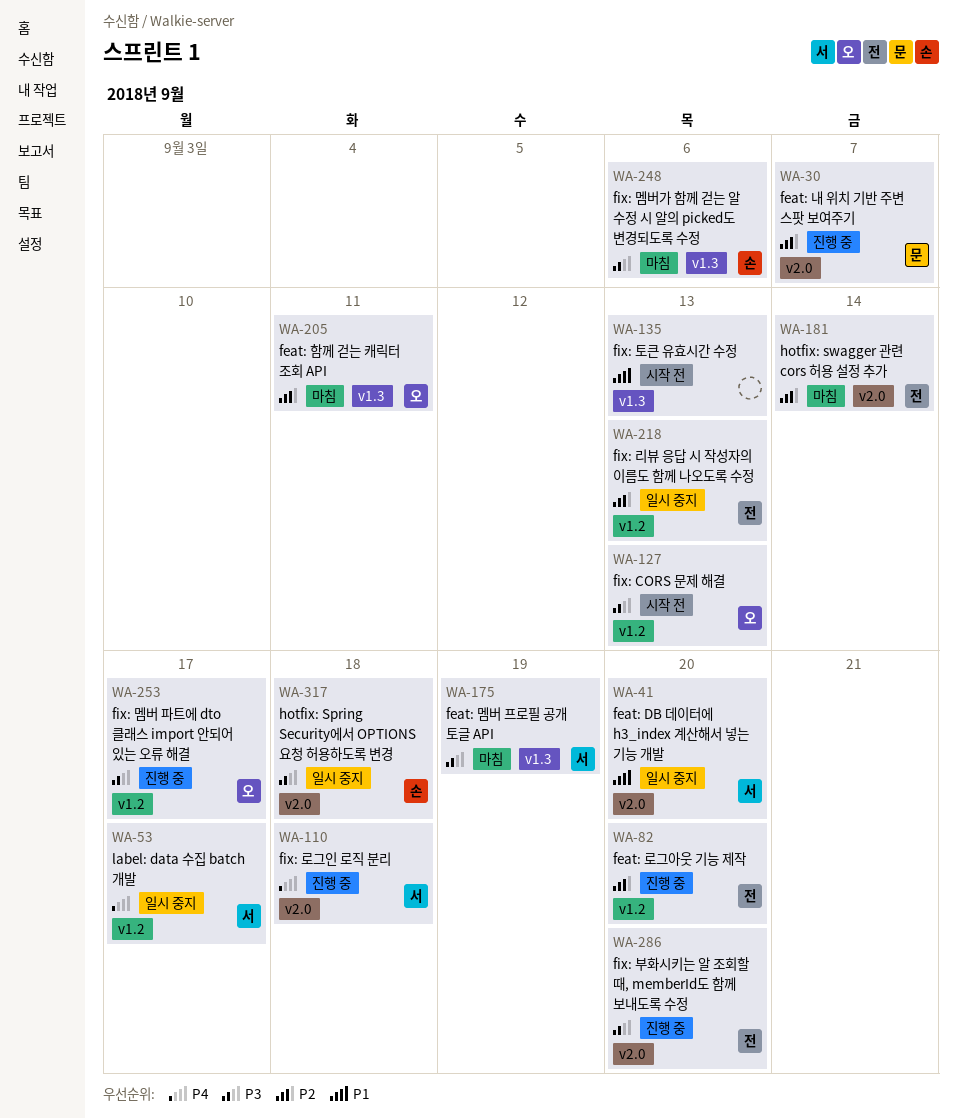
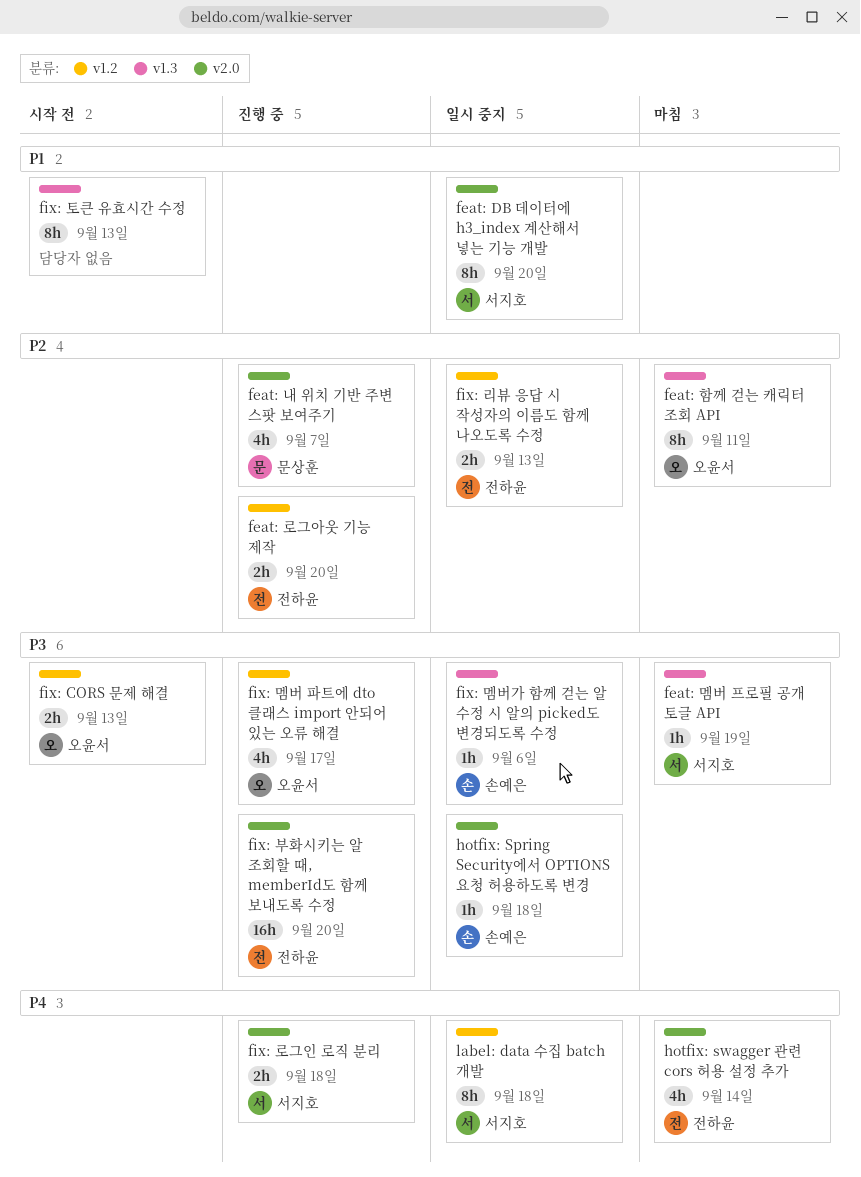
fix: 멤버가 함께 걷는 알 수정 시 알의 picked도 변경되도록 수정, status: 마침 -> 일시 중지
hotfix: swagger 관련 cors 허용 설정 추가, priority: P2 -> P4
label: data 수집 batch 개발, due: Sep 17 -> Sep 18

